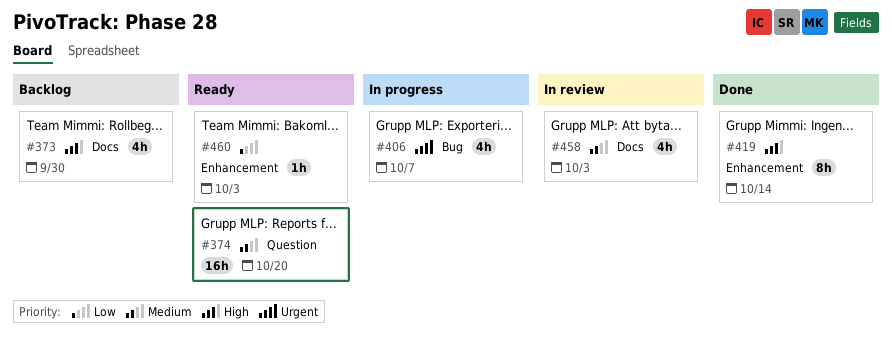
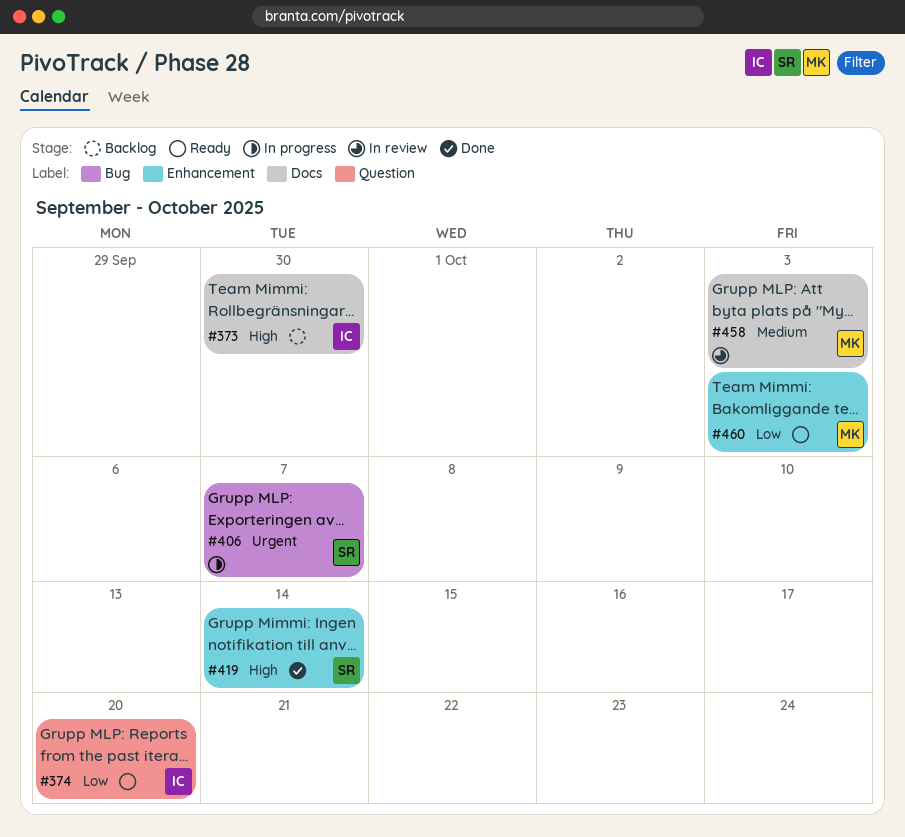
#374, priority: Medium -> Low

